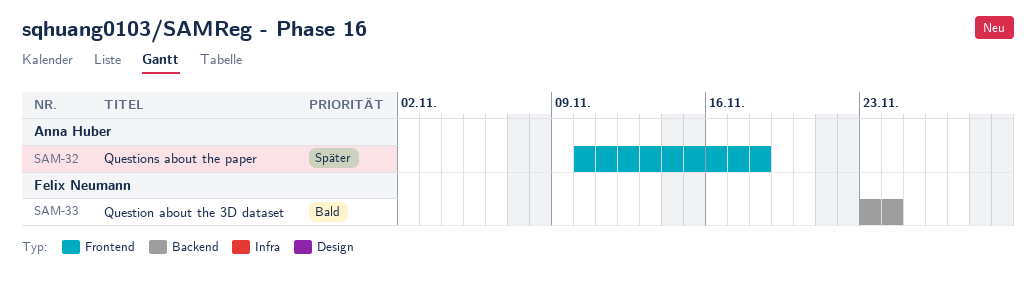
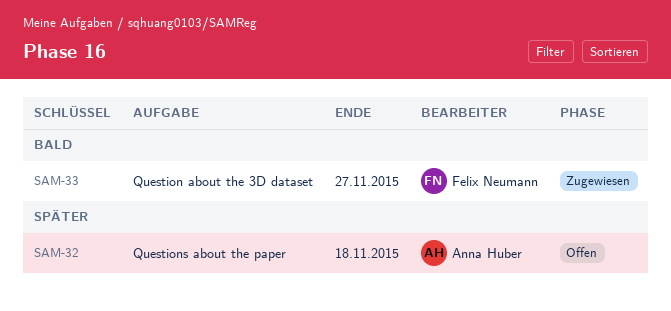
SAM-33, due: Nov 24 -> Nov 27

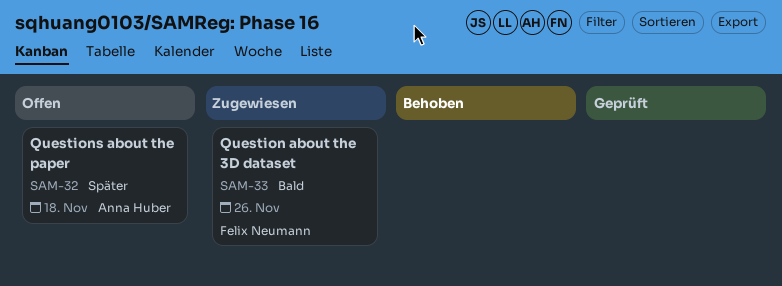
SAM-33, due: Nov 27 -> Nov 26

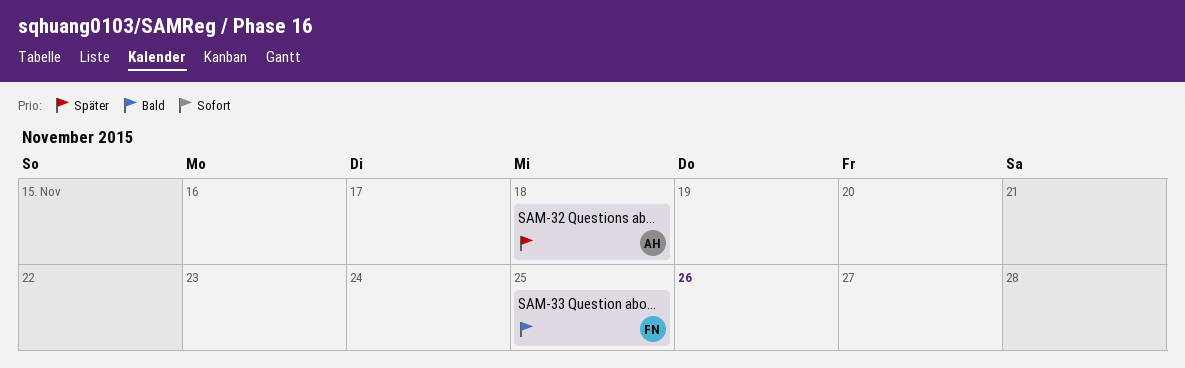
SAM-33, due: Nov 26 -> Nov 25

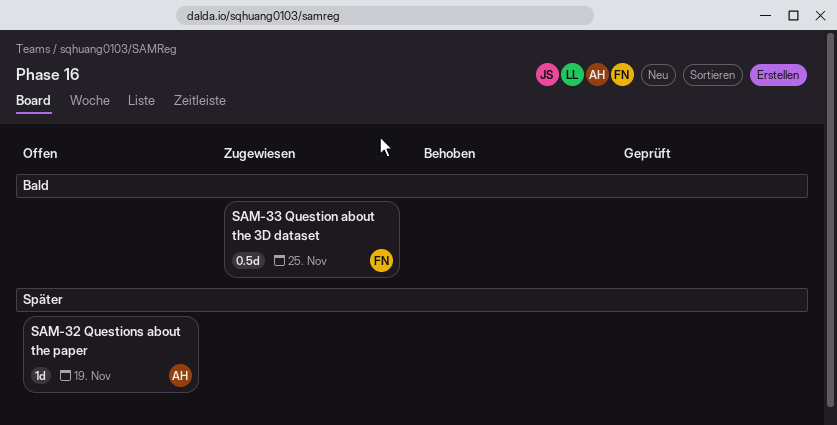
SAM-32, due: Nov 18 -> Nov 19

